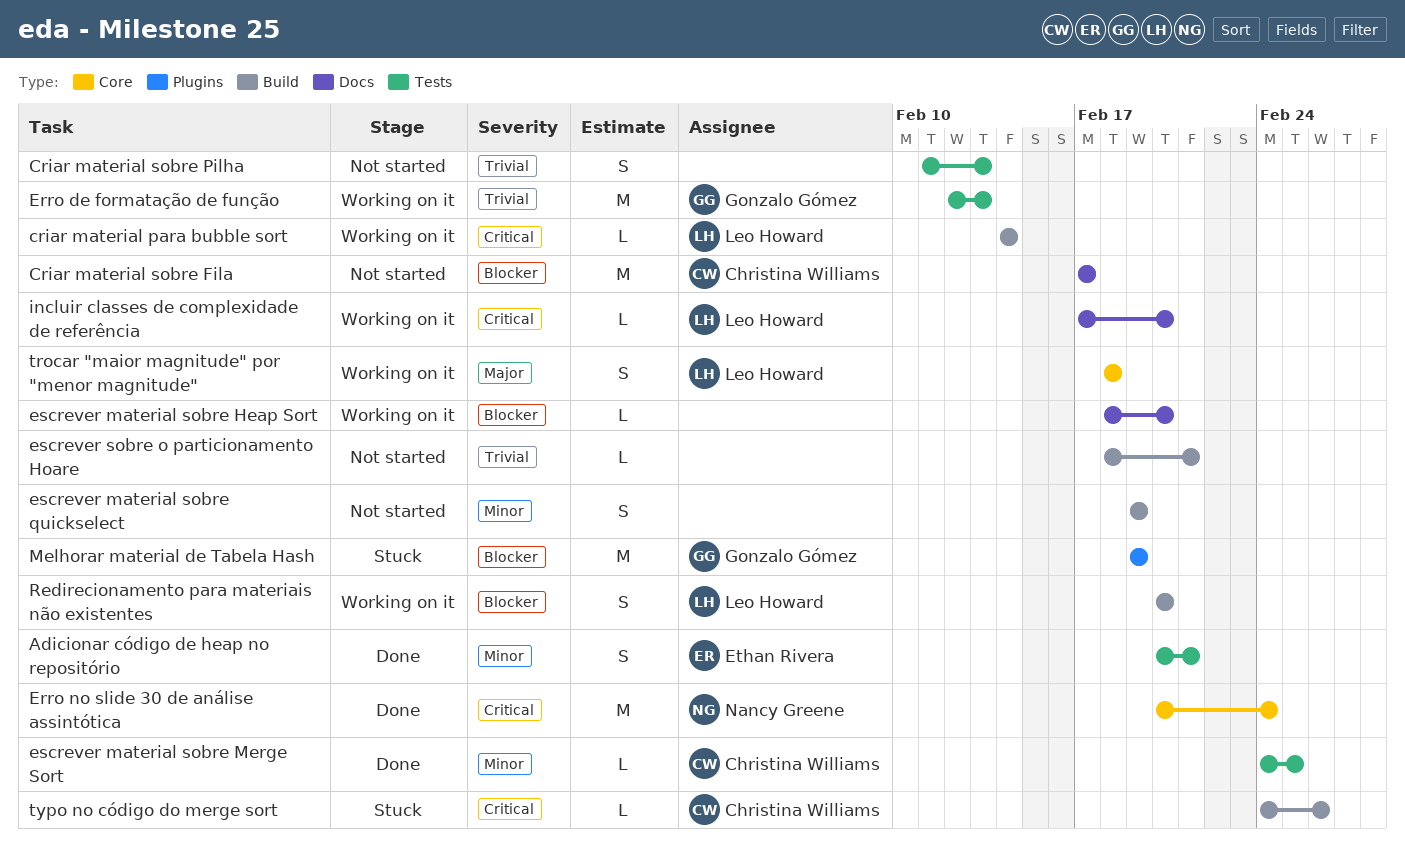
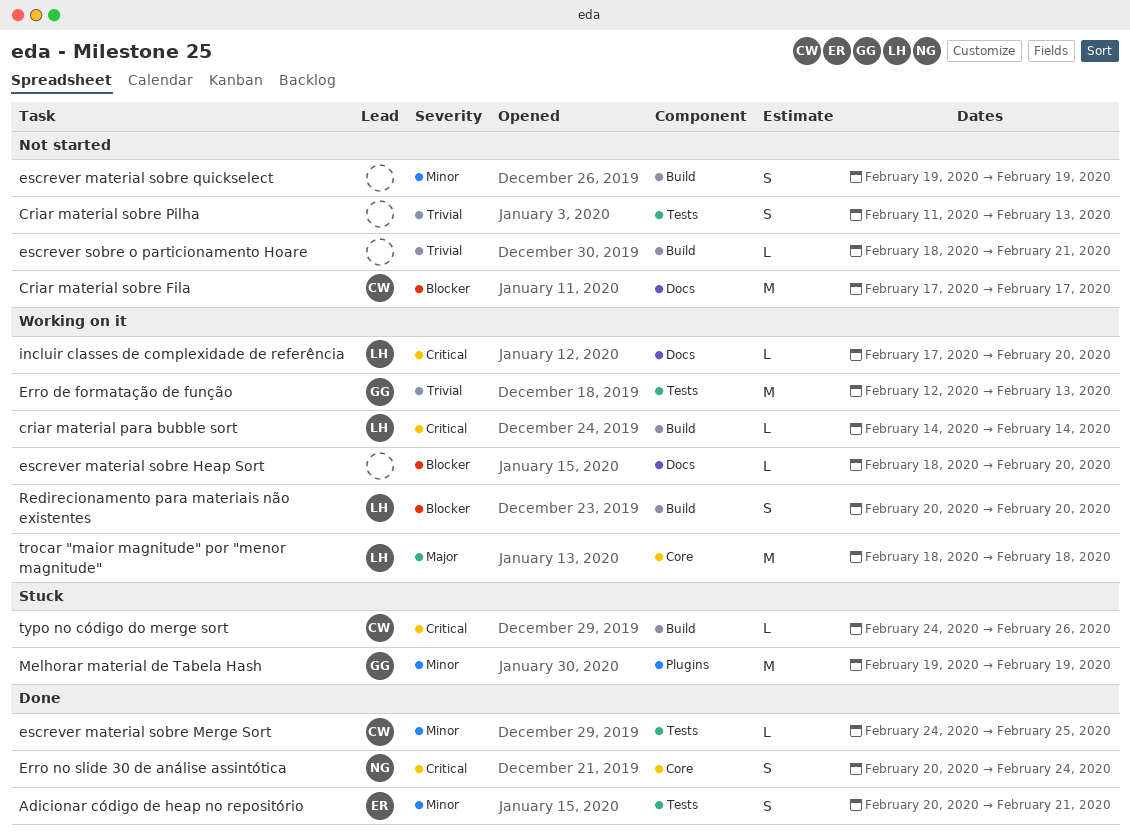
Erro no slide 30 de análise assintótica, estimate: M -> S
Melhorar material de Tabela Hash, priority: Blocker -> Minor
trocar "maior magnitude" por "menor magnitude", estimate: S -> M

